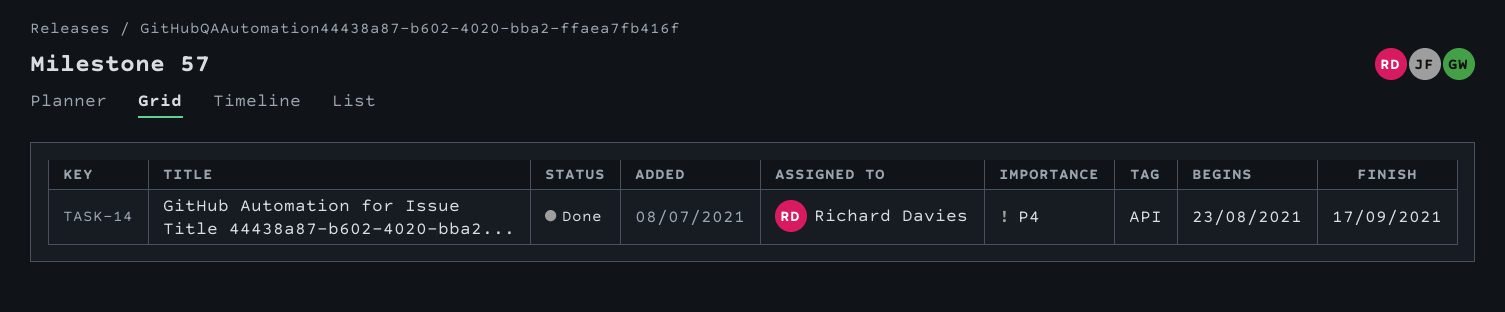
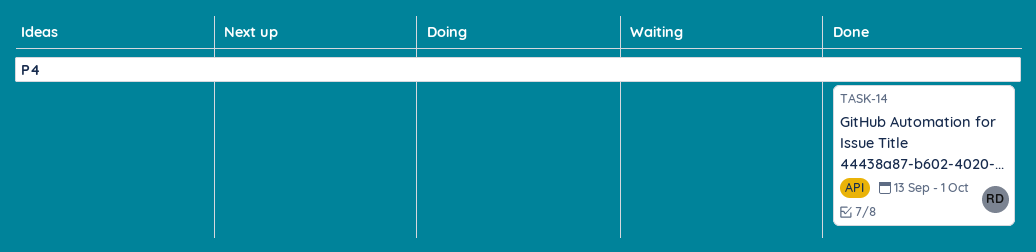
TASK-14, start: Aug 23 -> Sep 13
TASK-14, due: Sep 17 -> Oct 1

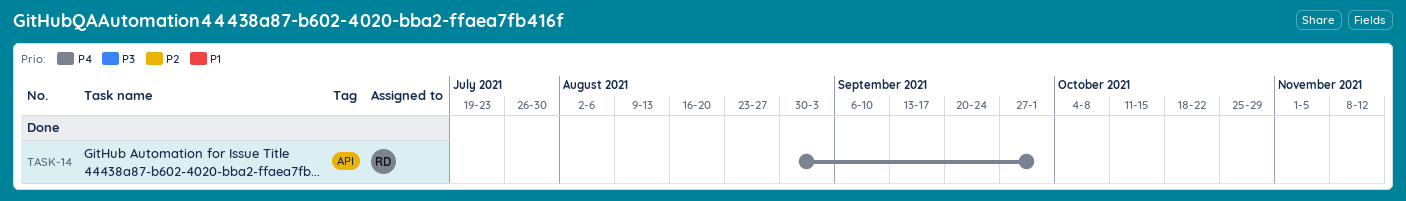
TASK-14, start: Sep 13 -> Aug 30

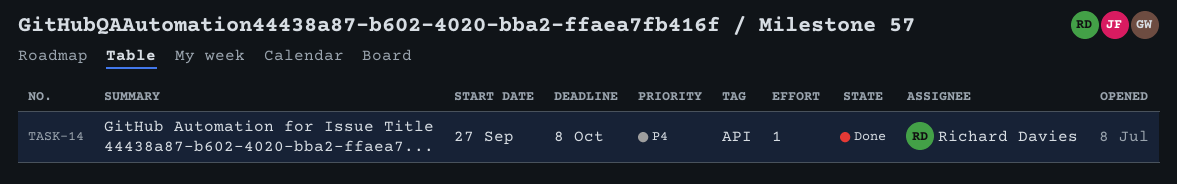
TASK-14, start: Aug 30 -> Sep 27
TASK-14, due: Oct 1 -> Oct 8

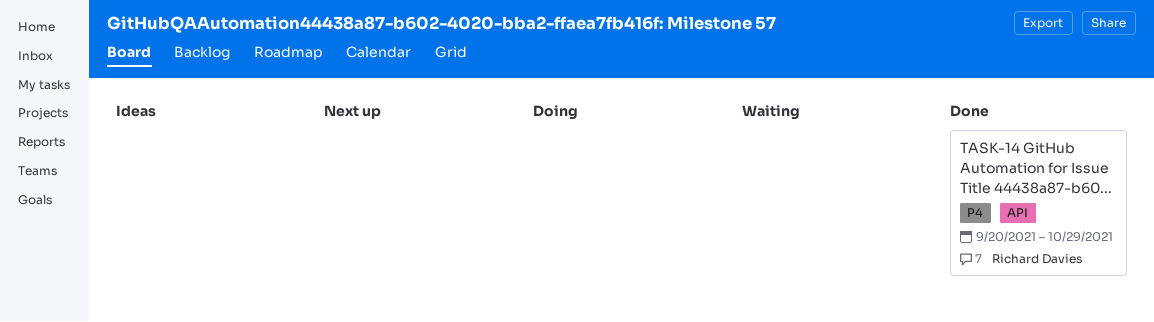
TASK-14, start: Sep 27 -> Sep 20
TASK-14, due: Oct 8 -> Oct 29

